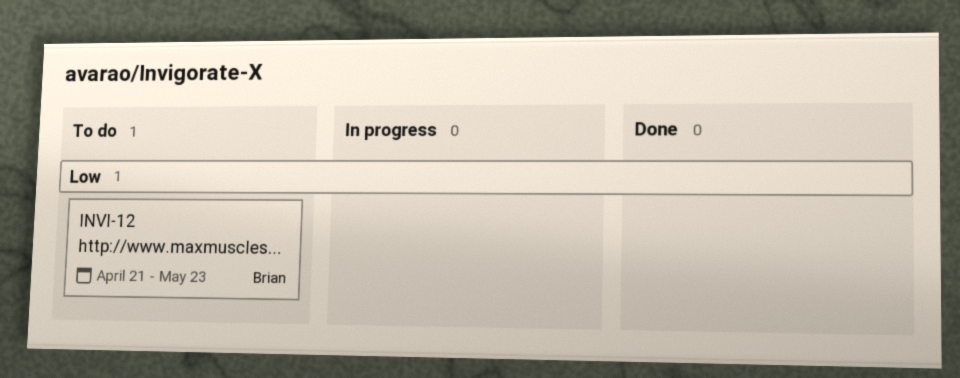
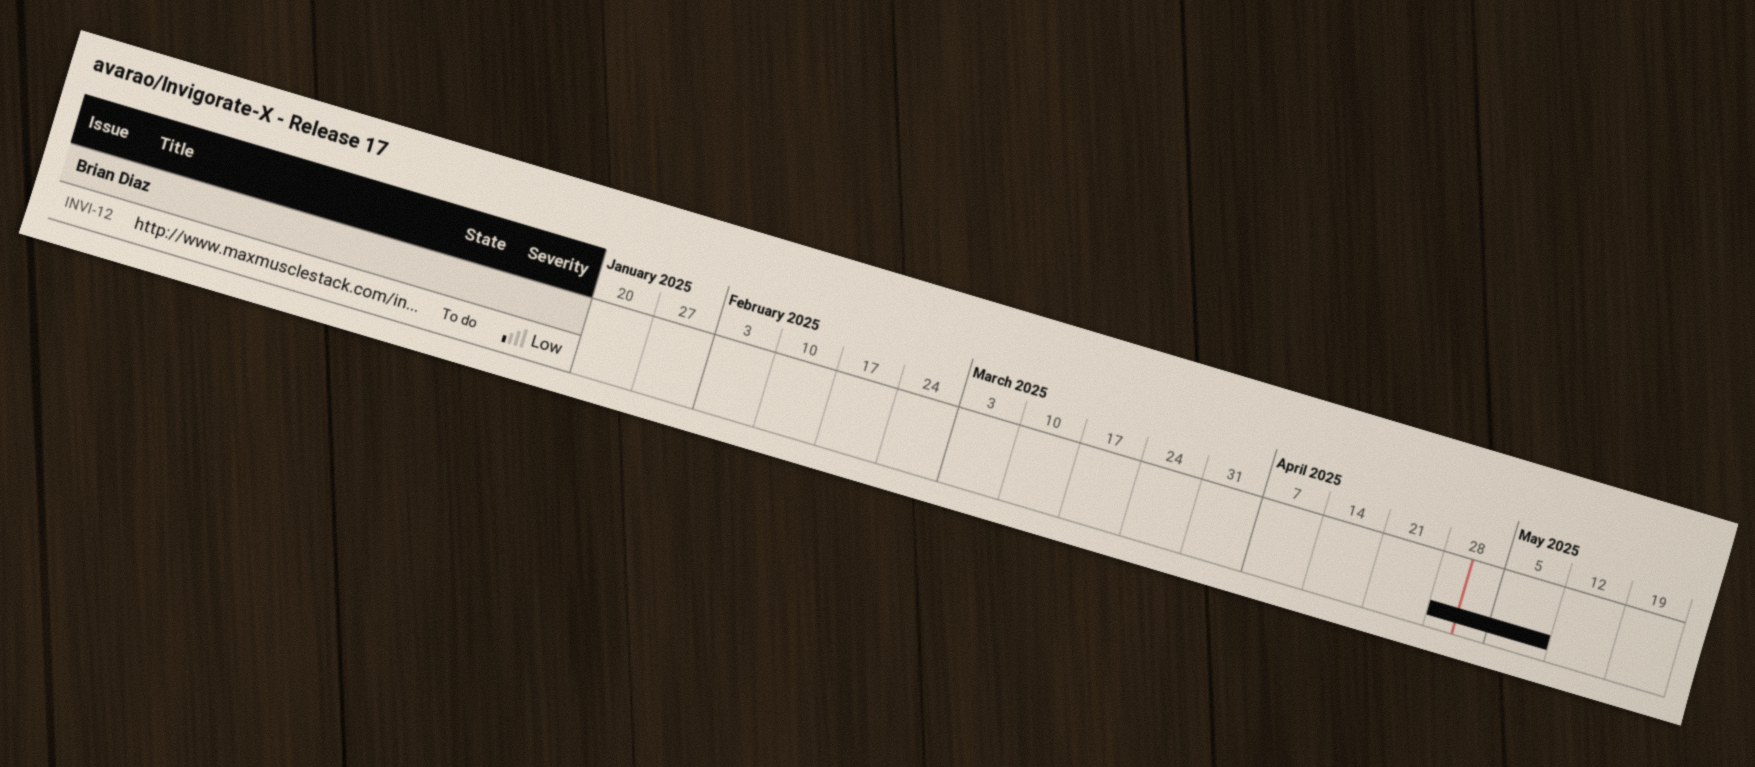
INVI-12, start: Apr 21 -> Apr 28
INVI-12, due: May 23 -> May 9

